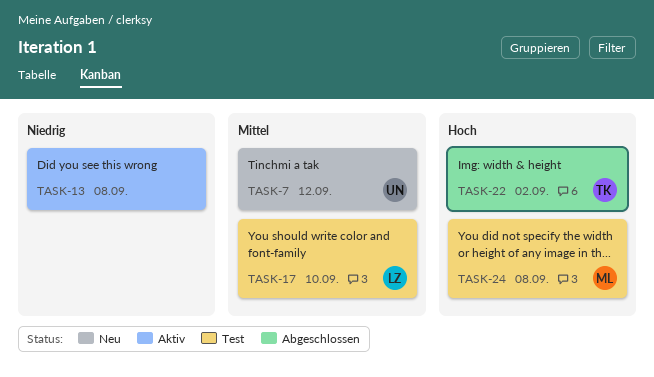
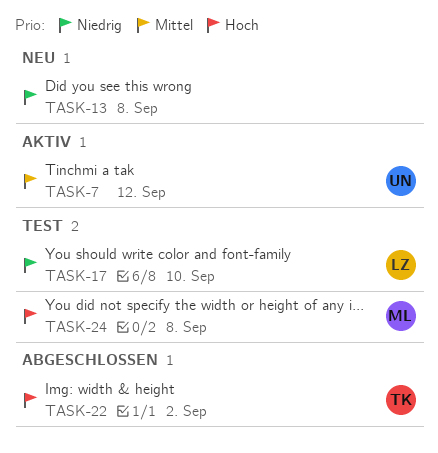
TASK-7, status: Neu -> Aktiv
TASK-13, status: Aktiv -> Neu
TASK-17, priority: Mittel -> Niedrig

